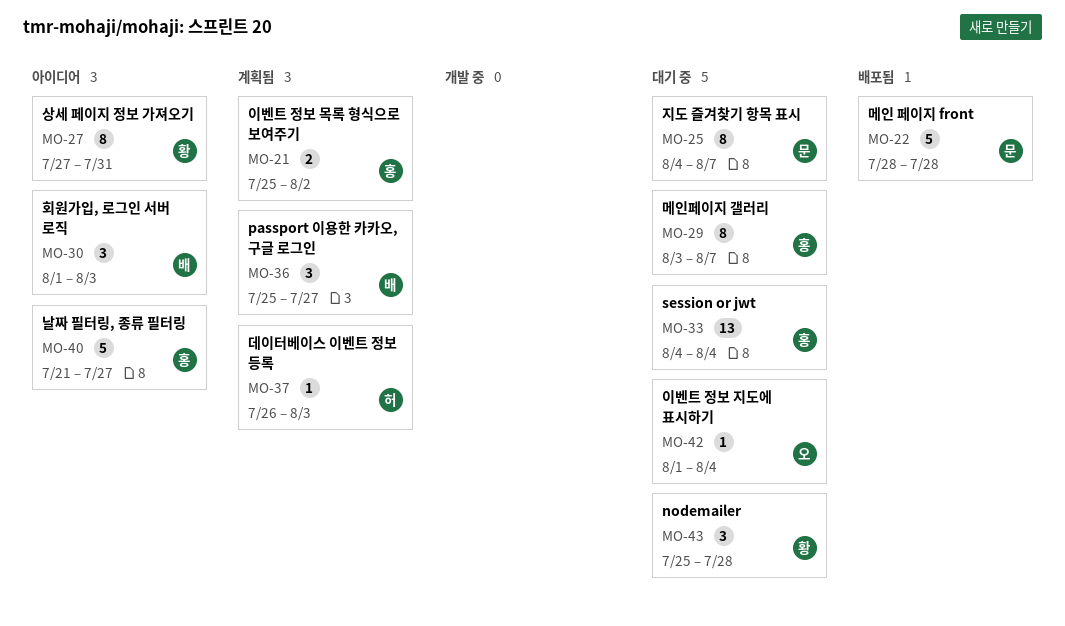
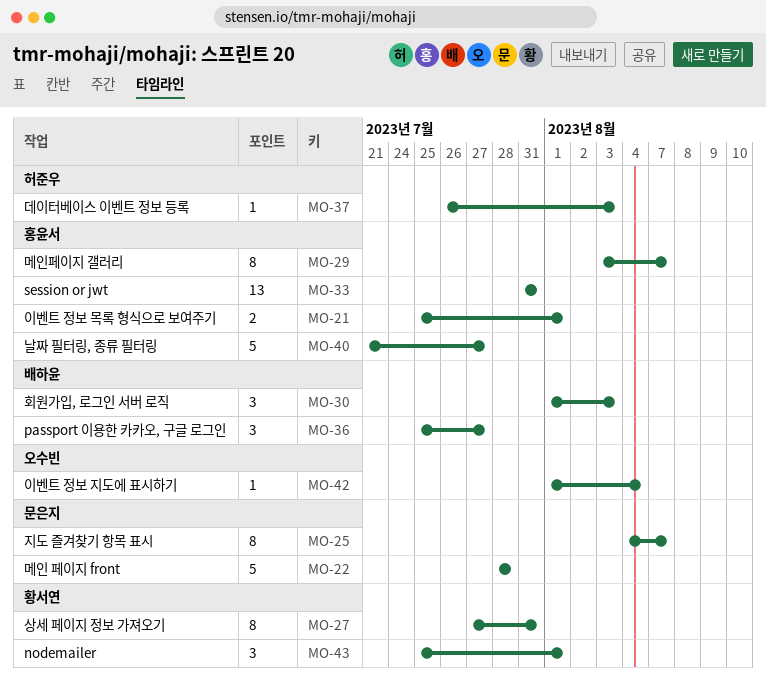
MO-21, due: Aug 2 -> Aug 1
MO-33, start: Aug 4 -> Jul 31
MO-33, due: Aug 4 -> Jul 31
MO-43, due: Jul 28 -> Aug 1

